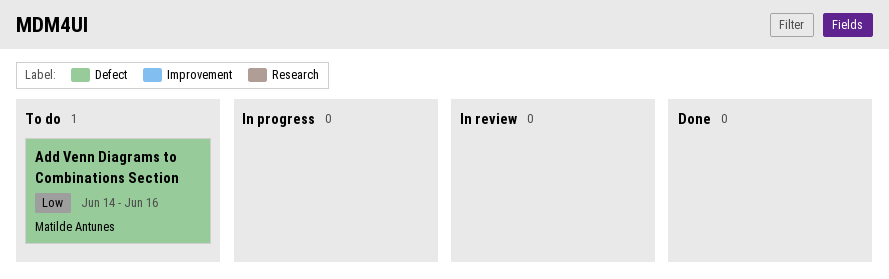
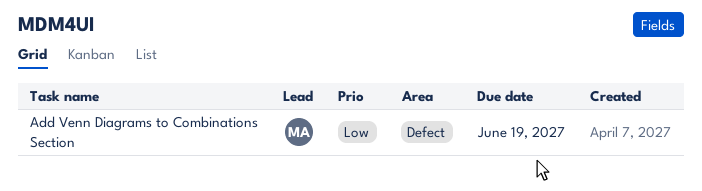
Add Venn Diagrams to Combinations Section, due: Jun 16 -> Jun 19

